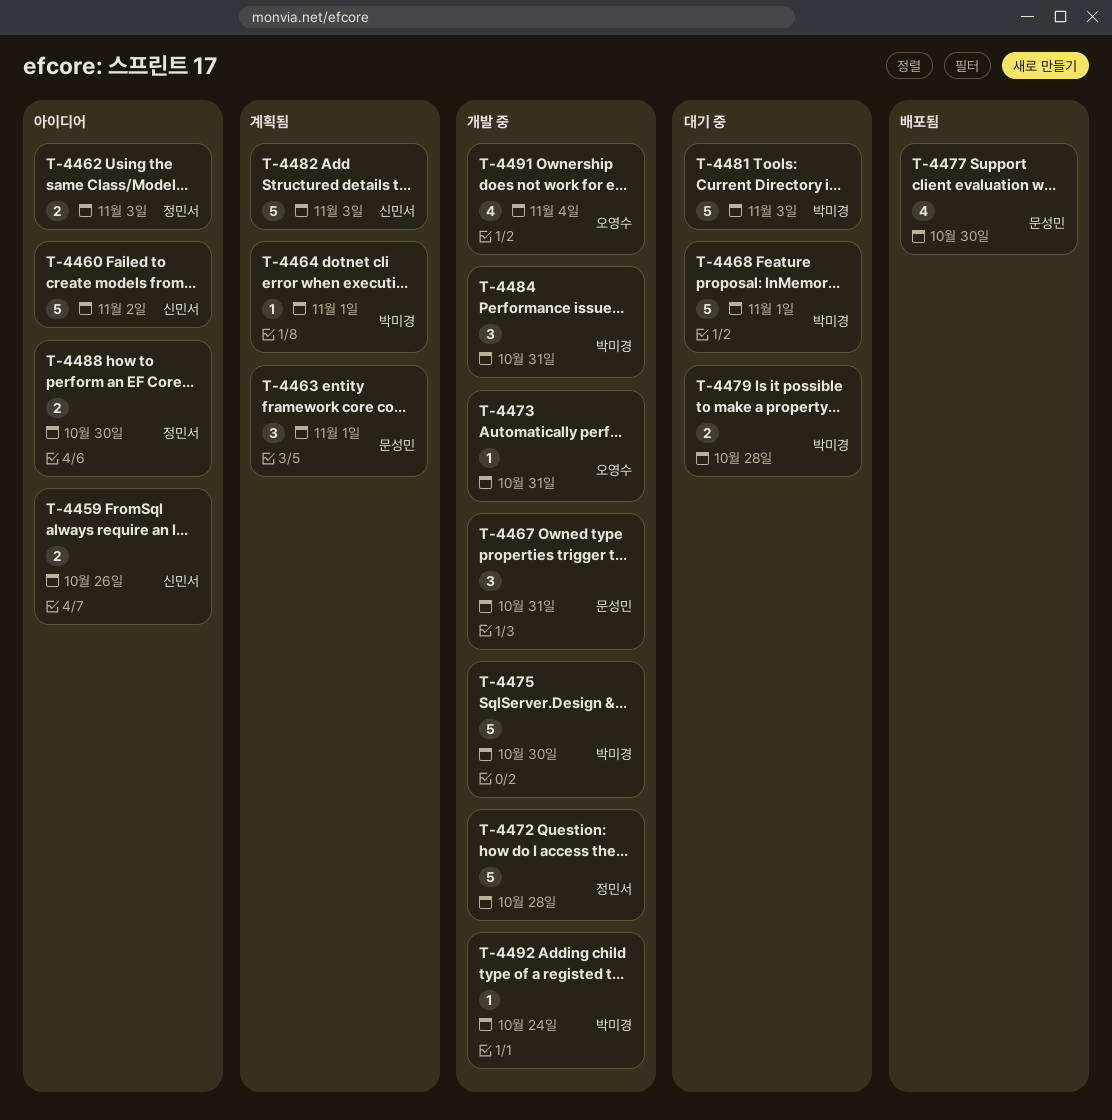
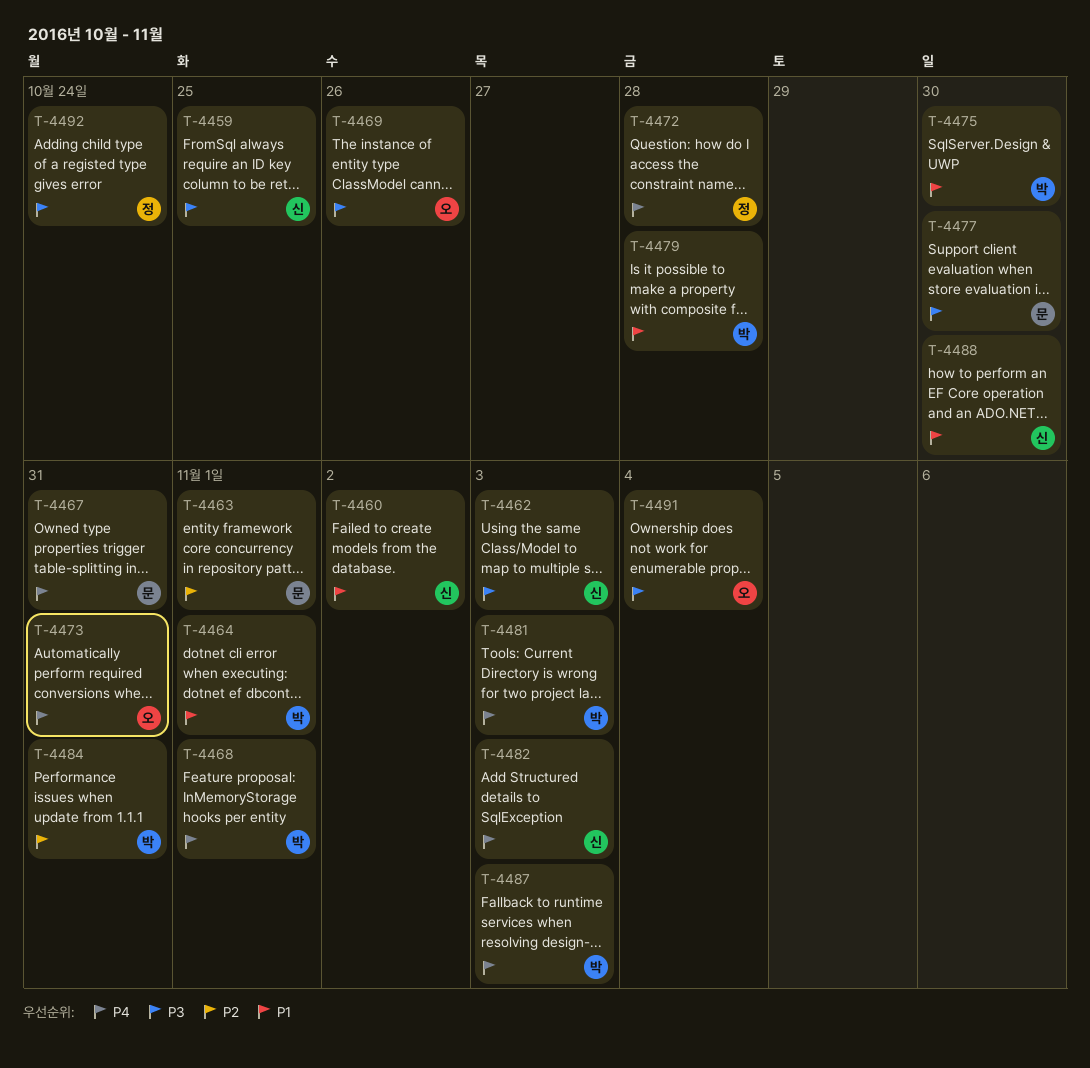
T-4459, due: Oct 26 -> Oct 25
T-4462, owner: 정민서 -> 신민서
T-4469: none -> present
T-4487: none -> present
T-4488, owner: 정민서 -> 신민서
T-4492, owner: 박미경 -> 정민서

